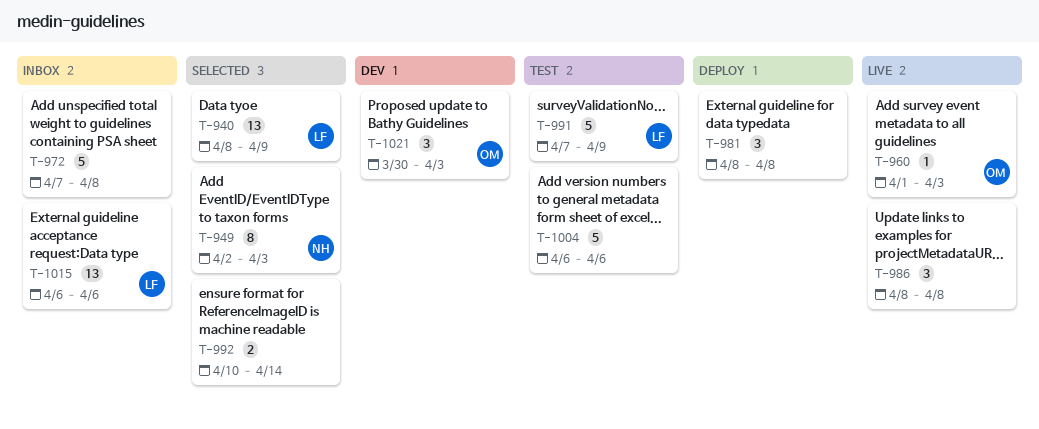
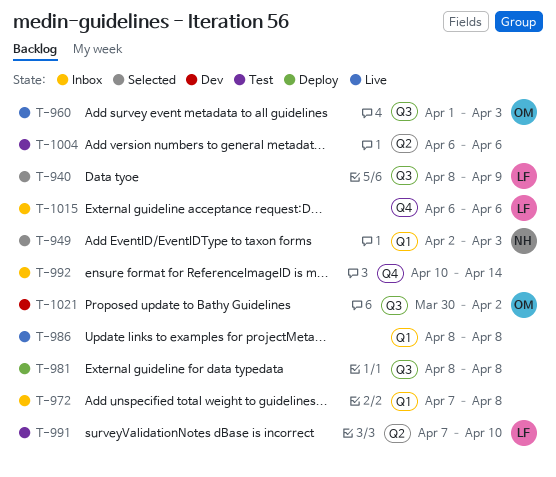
T-991, due: Apr 9 -> Apr 10
T-992, status: Selected -> Inbox
T-1021, due: Apr 3 -> Apr 2

